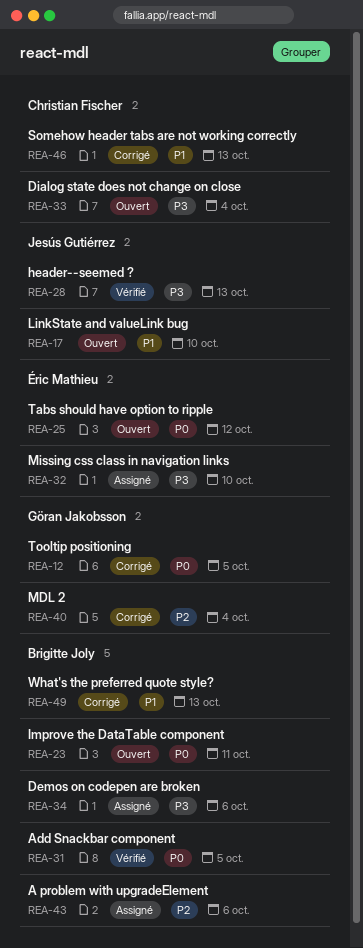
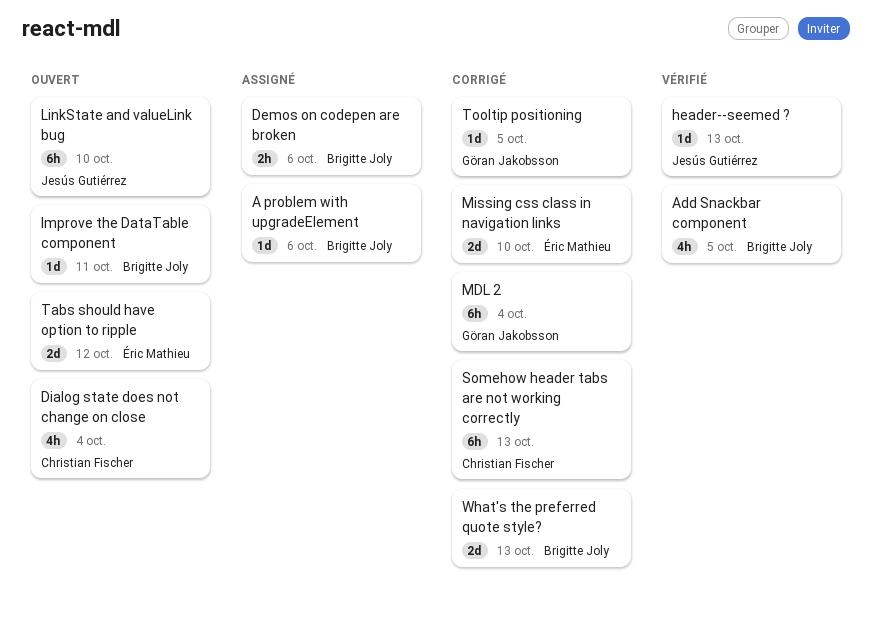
Missing css class in navigation links, status: Assigné -> Corrigé

